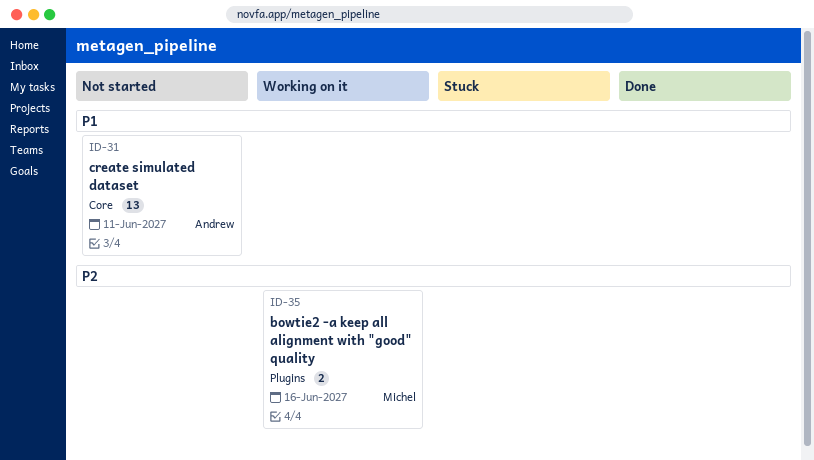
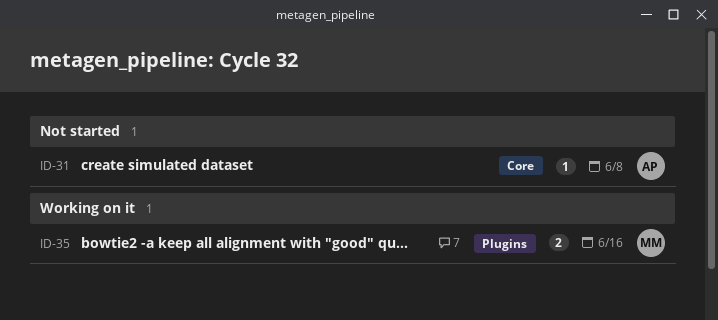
ID-31, estimate: 13 -> 1
ID-31, due: Jun 11 -> Jun 8

